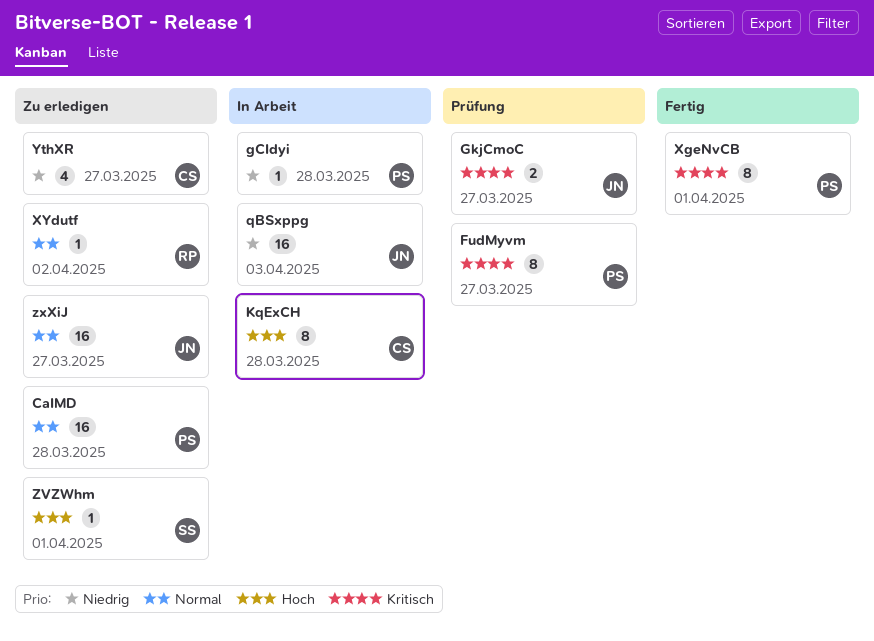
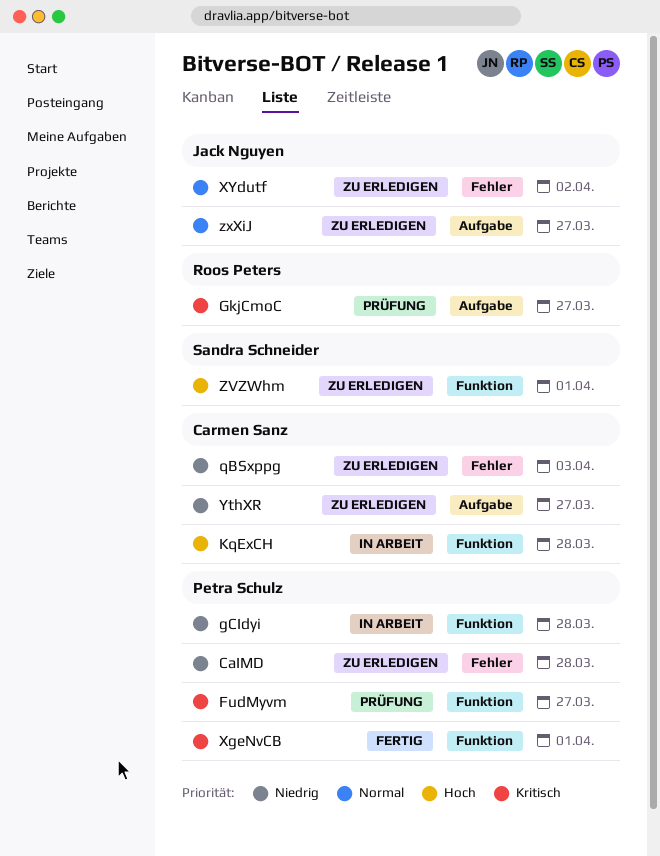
CaIMD, priority: Normal -> Niedrig
GkjCmoC, owner: Jack Nguyen -> Roos Peters
qBSxppg, status: In Arbeit -> Zu erledigen
qBSxppg, owner: Jack Nguyen -> Carmen Sanz
XYdutf, owner: Roos Peters -> Jack Nguyen

